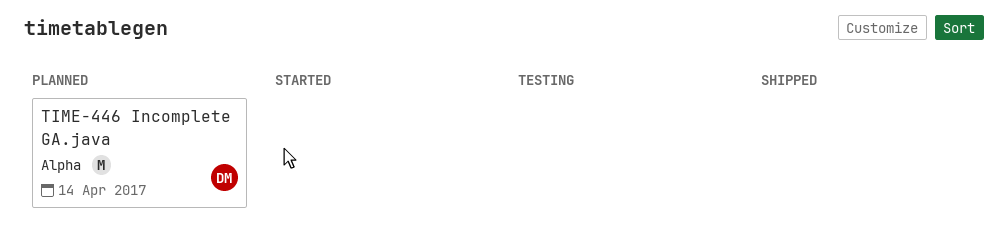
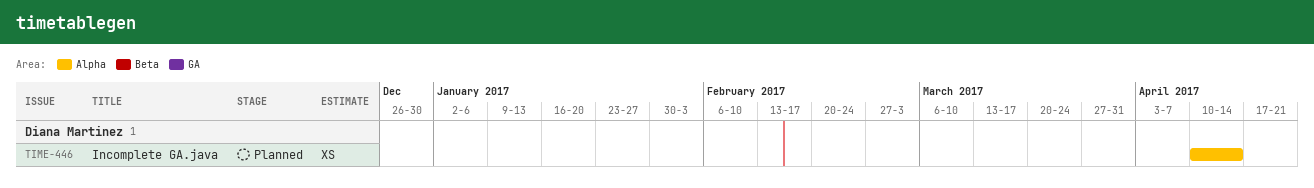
TIME-446, estimate: M -> XS

